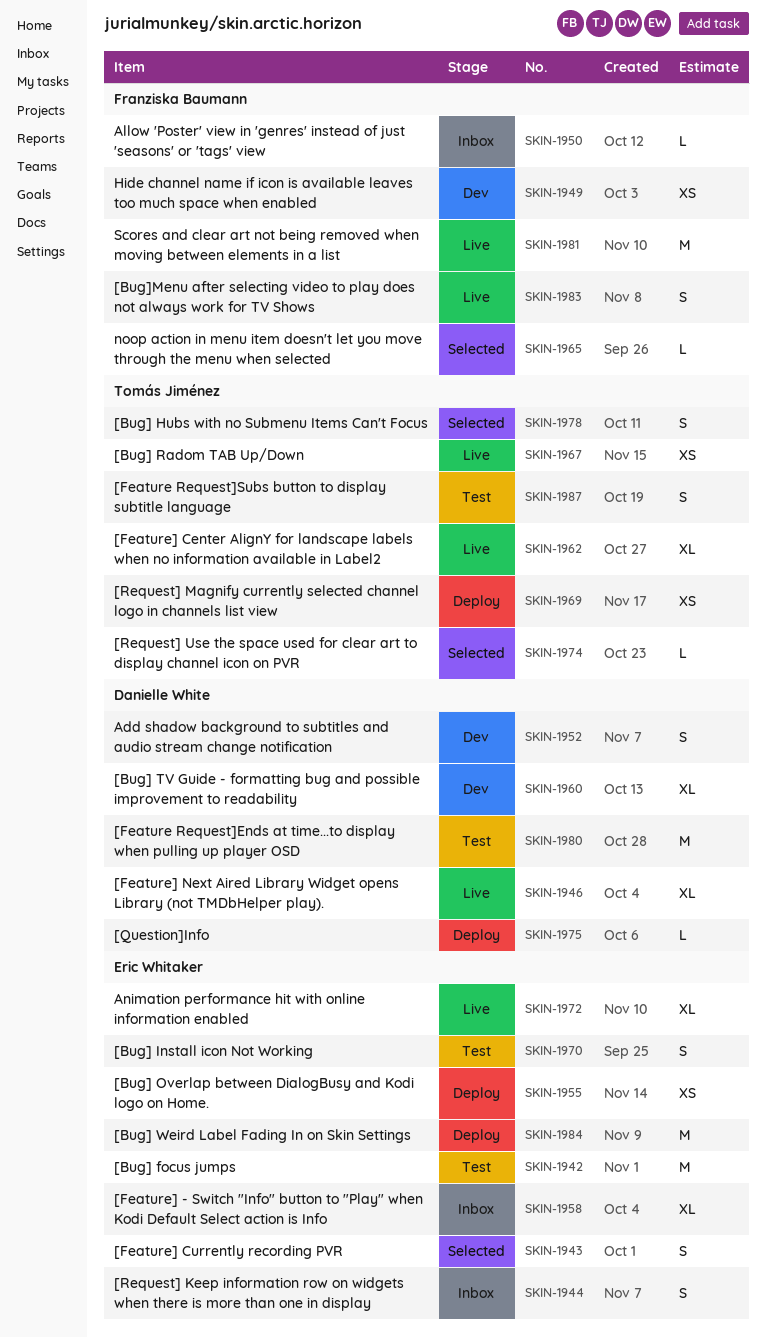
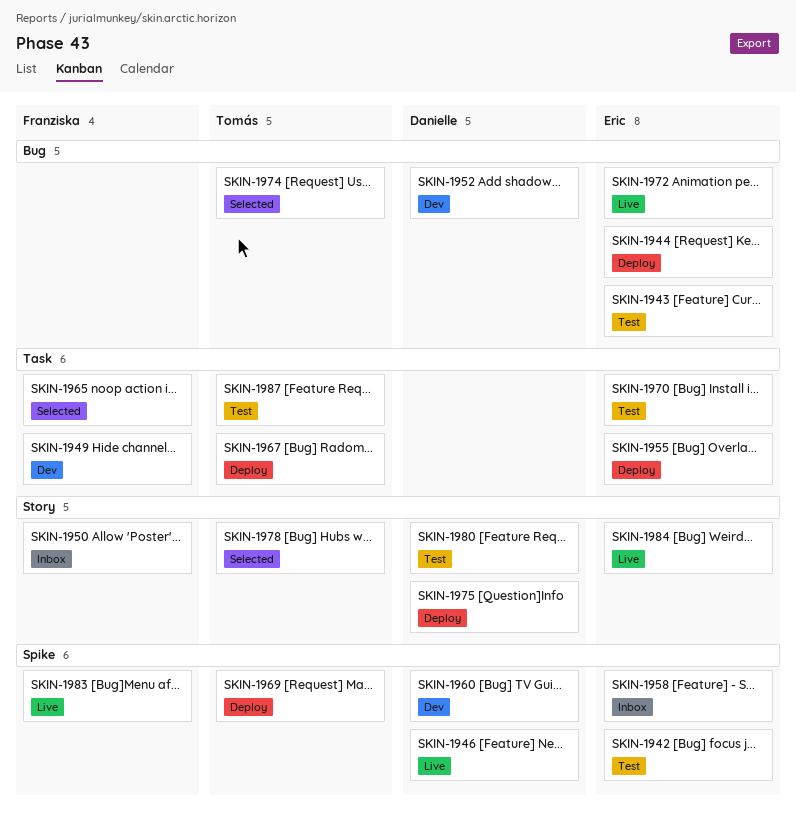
SKIN-1943, status: Selected -> Test
SKIN-1944, status: Inbox -> Deploy
SKIN-1962: present -> none
SKIN-1967, status: Live -> Deploy
SKIN-1981: present -> none
SKIN-1984, status: Deploy -> Live

